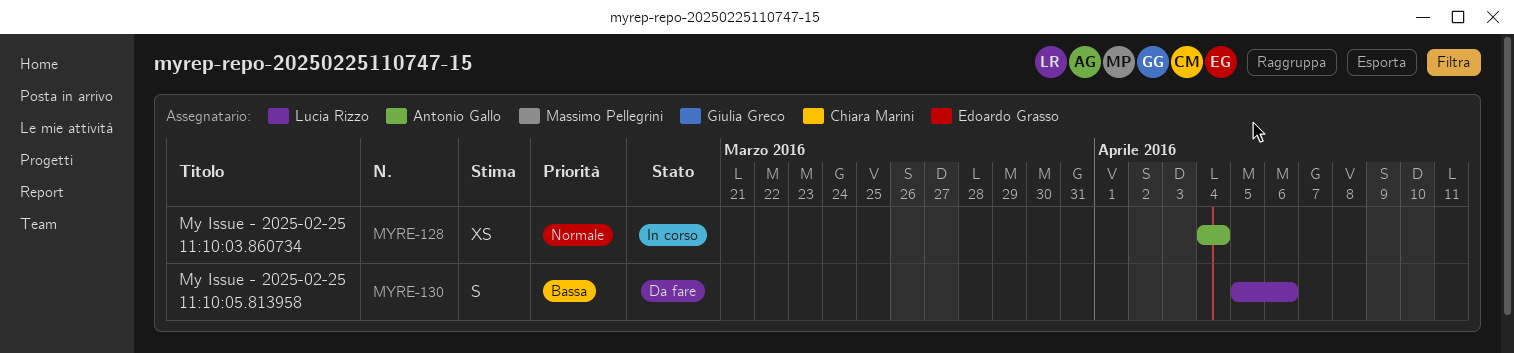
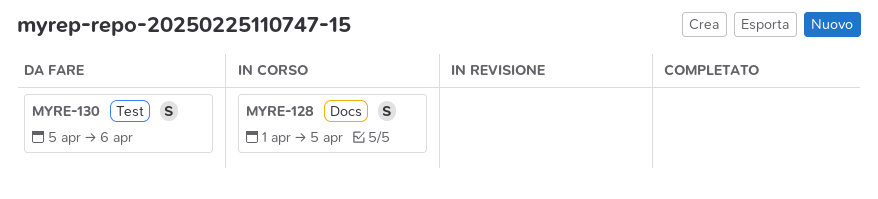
MYRE-128, estimate: XS -> S
MYRE-128, start: Apr 4 -> Apr 1
MYRE-128, due: Apr 4 -> Apr 5

